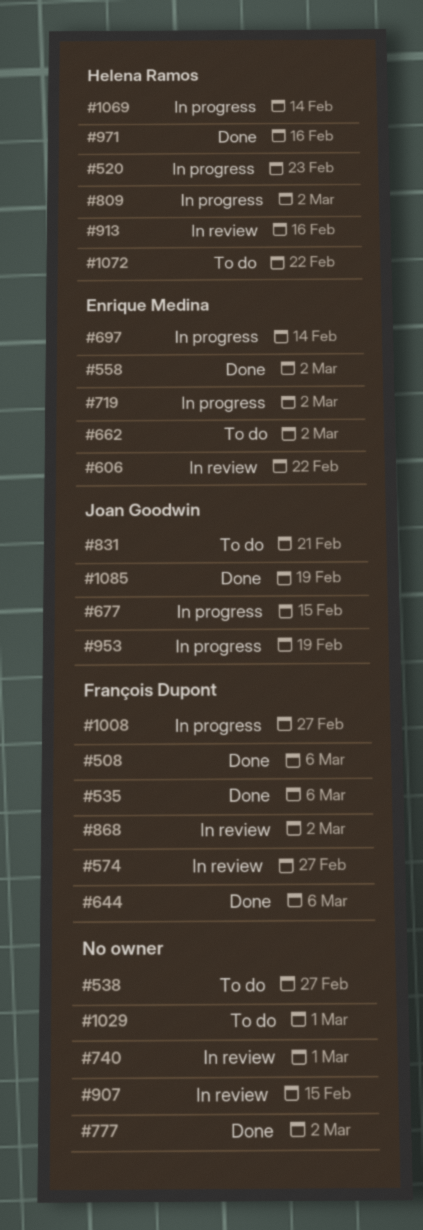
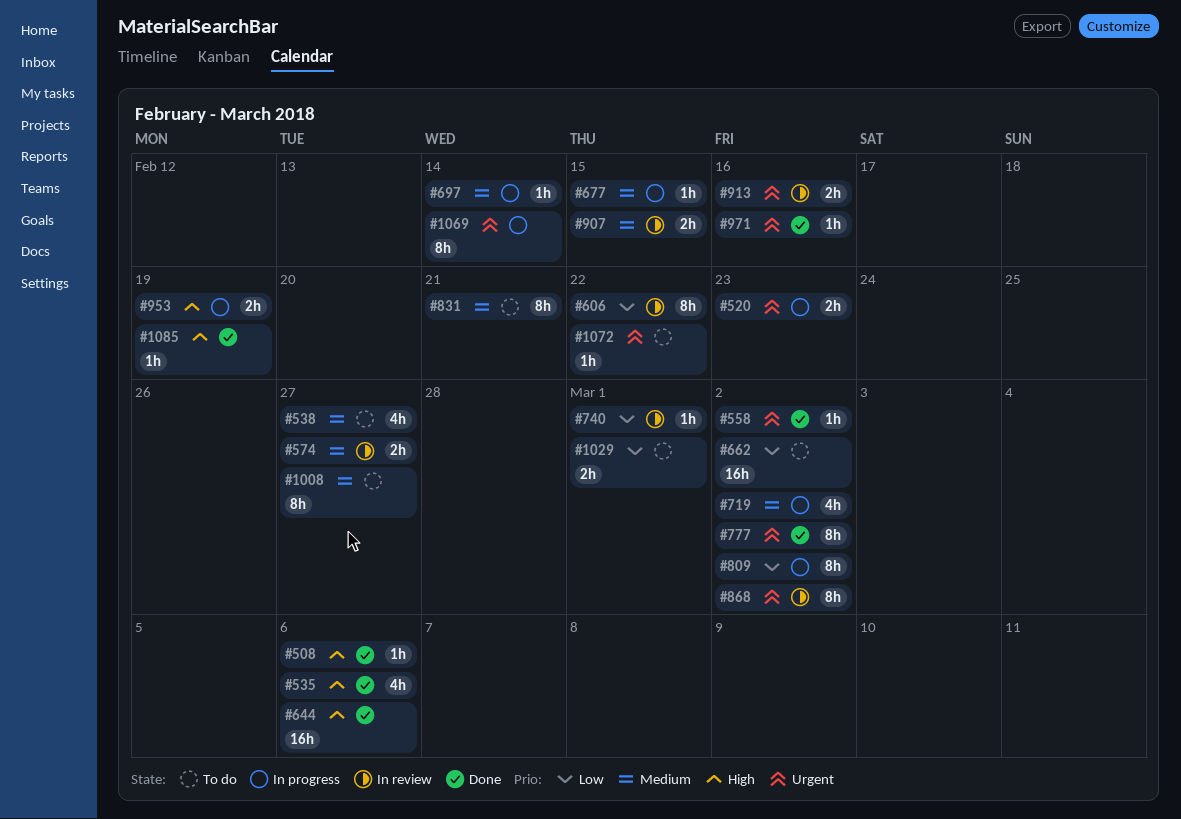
#1008, status: In progress -> To do

